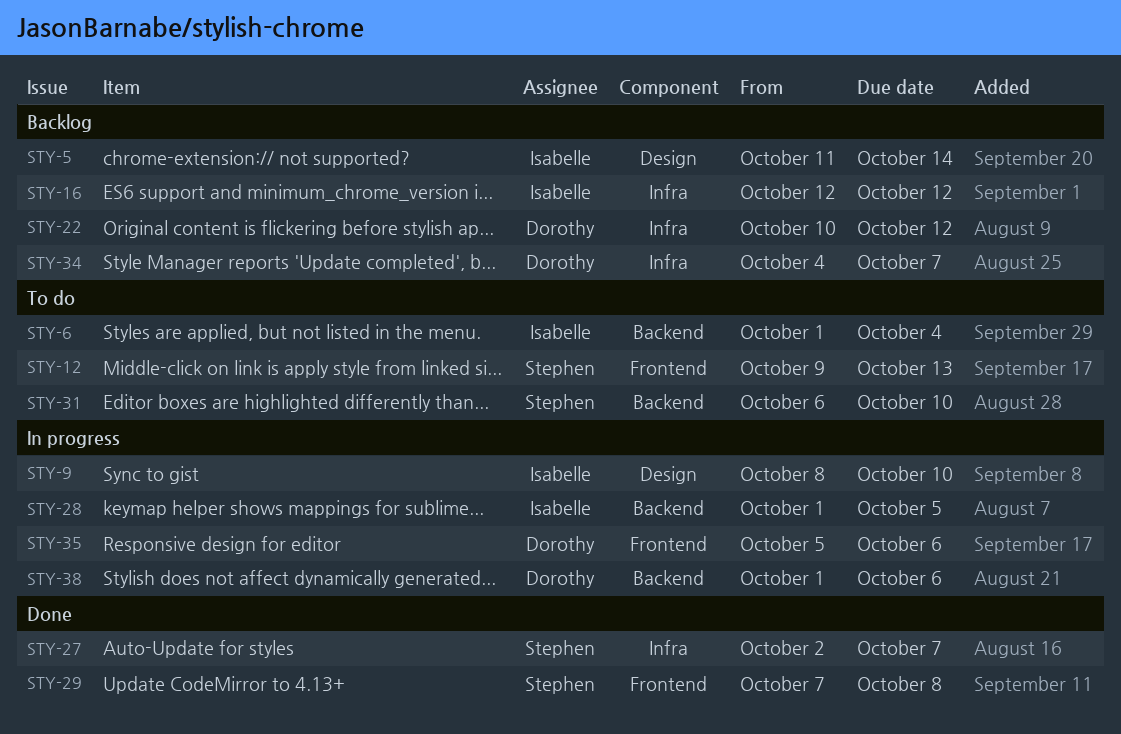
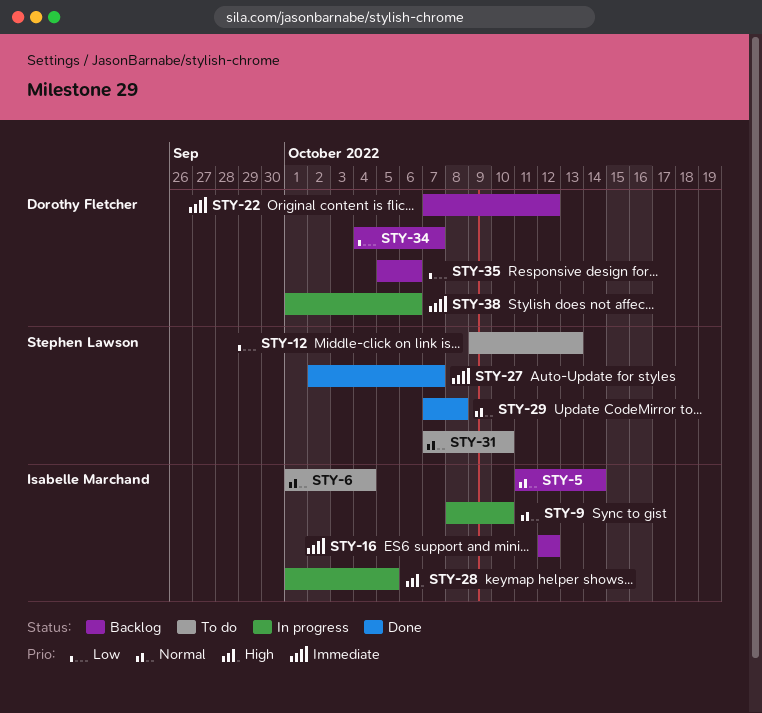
STY-22, start: Oct 10 -> Oct 7
STY-31, start: Oct 6 -> Oct 7
STY-35, status: In progress -> Backlog

